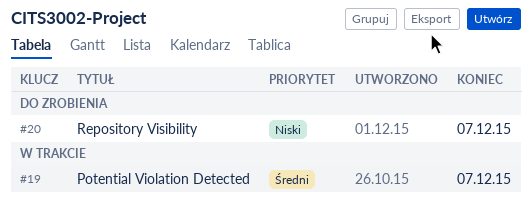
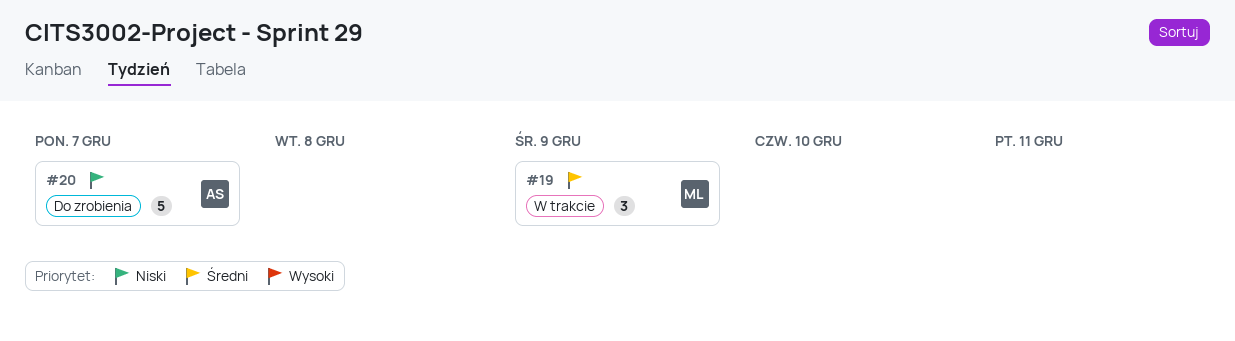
#19, due: Dec 7 -> Dec 9

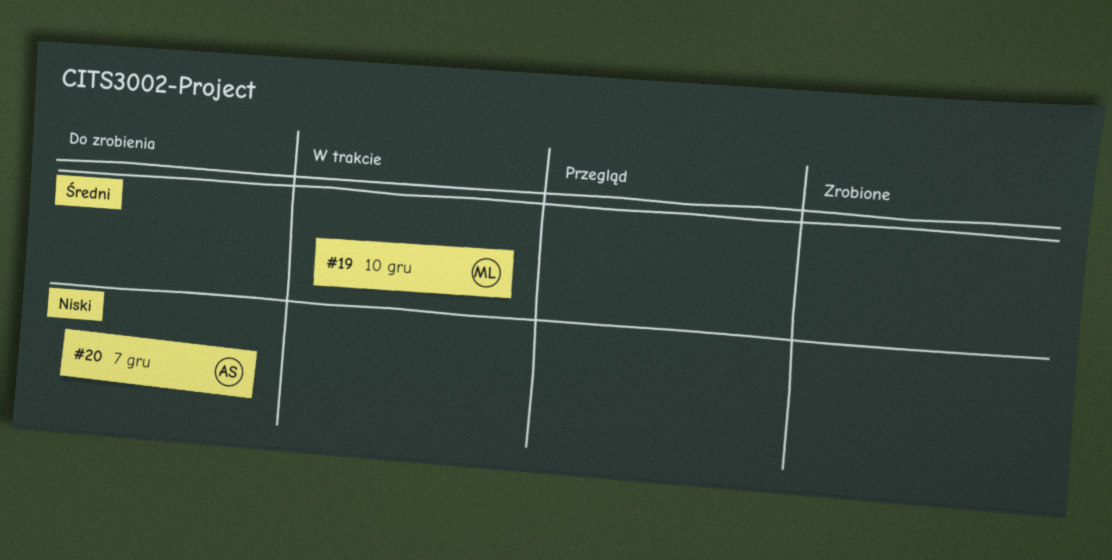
#19, due: Dec 9 -> Dec 10

